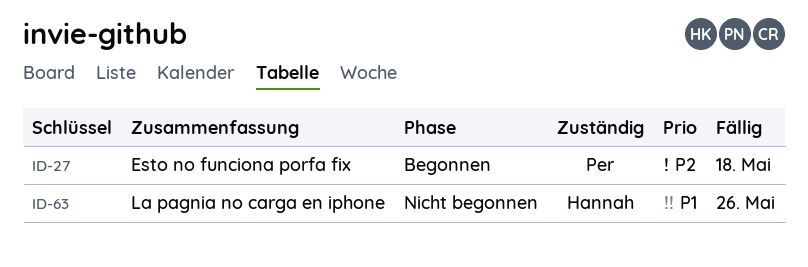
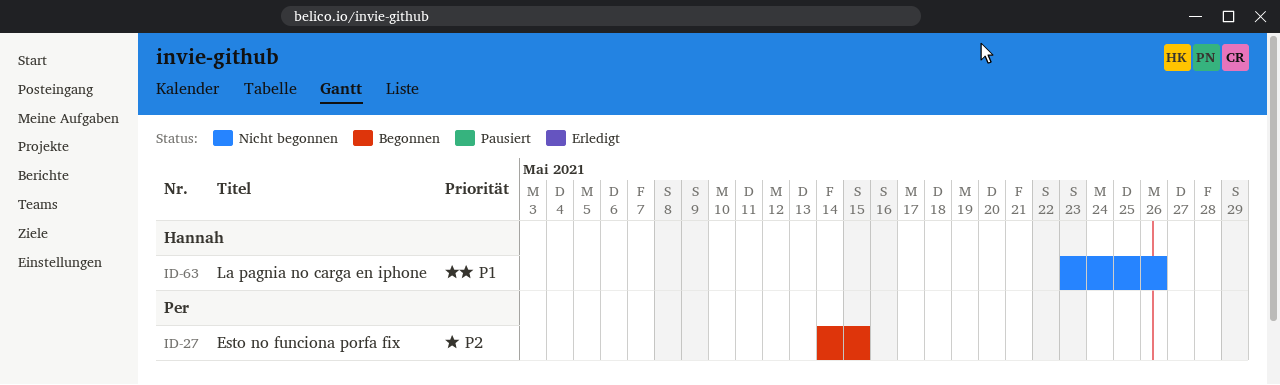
ID-27, due: May 18 -> May 15

